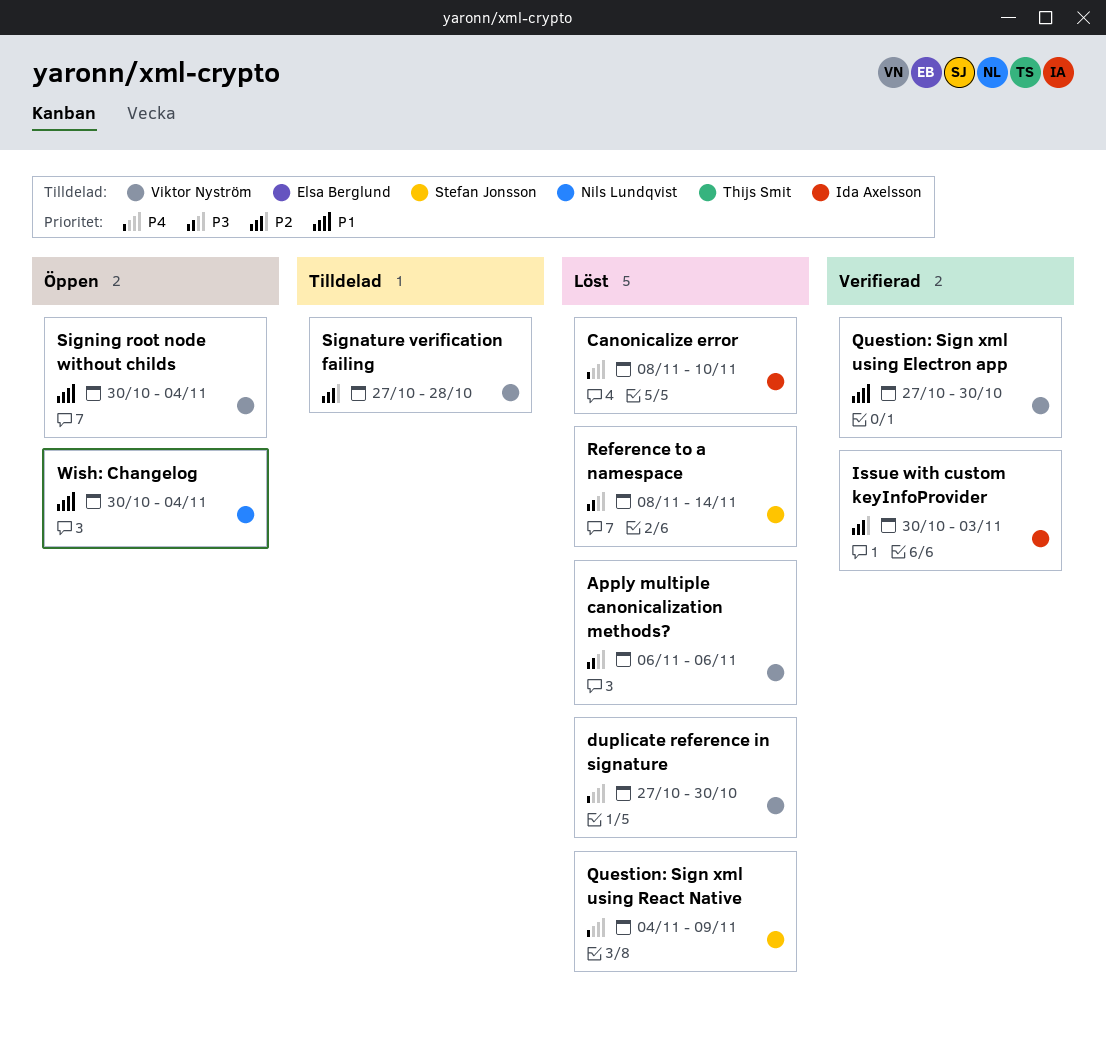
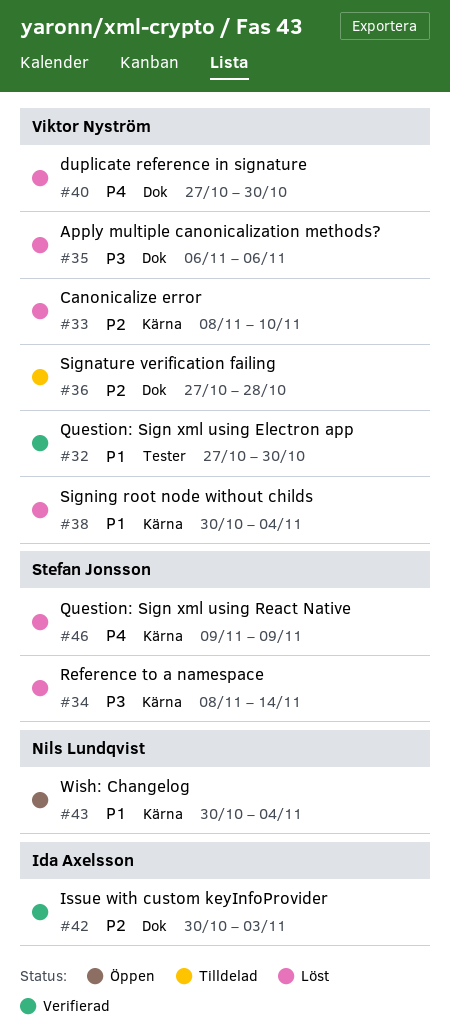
Canonicalize error, owner: Ida Axelsson -> Viktor Nyström
Canonicalize error, priority: P4 -> P2
Question: Sign xml using React Native, start: Nov 4 -> Nov 9
Signing root node without childs, status: Öppen -> Löst

